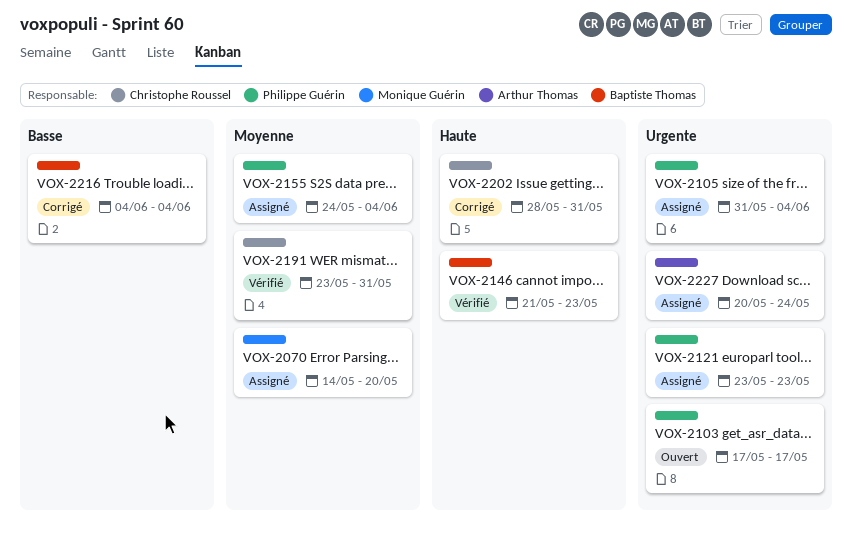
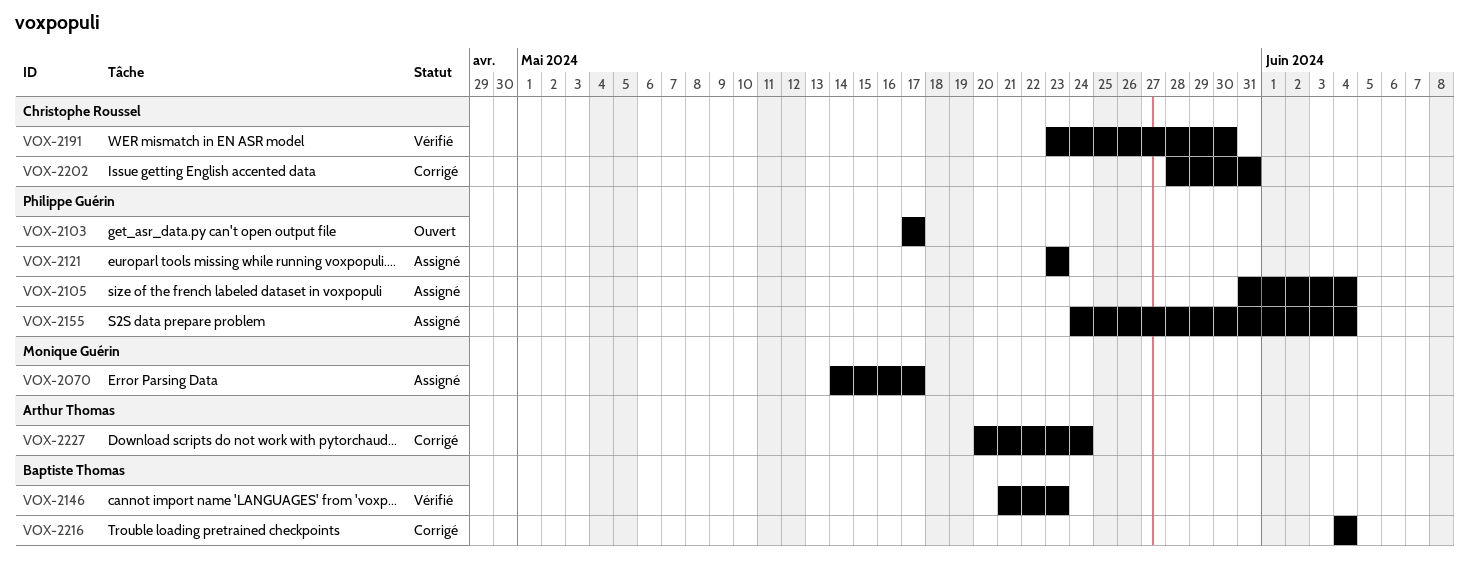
VOX-2070, due: May 20 -> May 17
VOX-2191, due: May 31 -> May 30
VOX-2227, status: Assigné -> Corrigé

